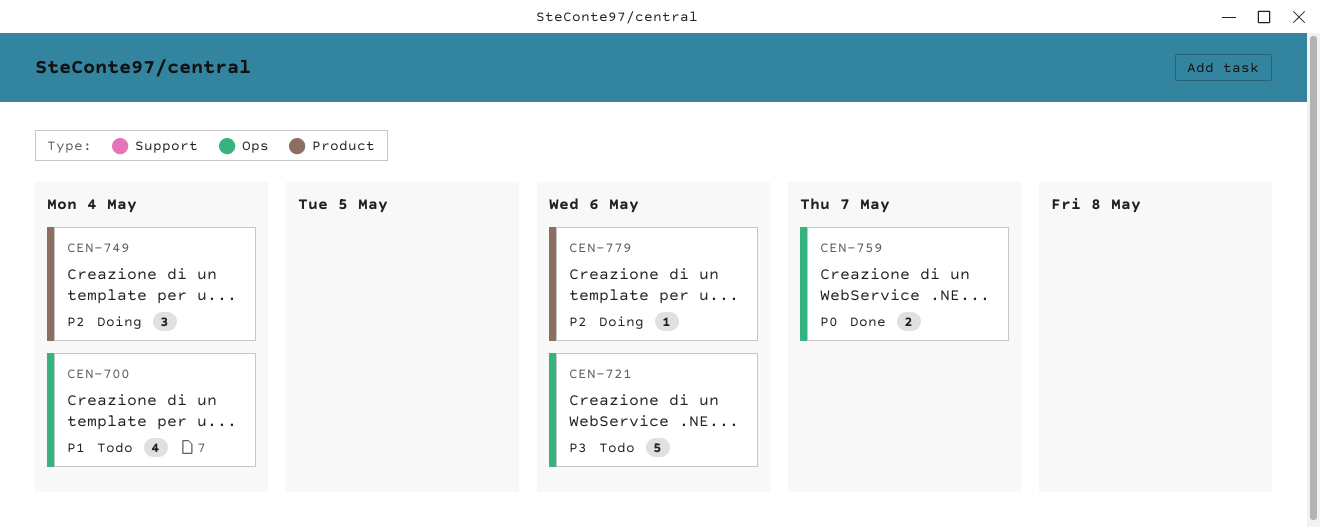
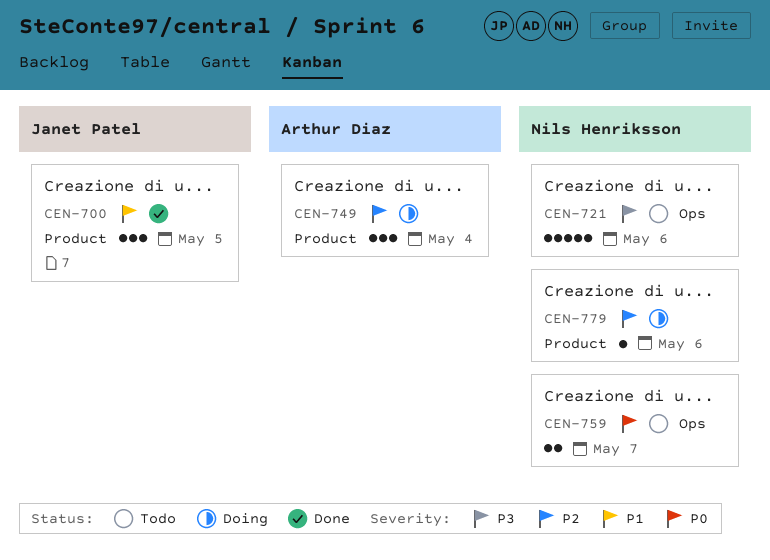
CEN-700, status: Todo -> Done
CEN-700, label: Ops -> Product
CEN-700, estimate: 4 -> 3
CEN-700, due: May 4 -> May 5
CEN-759, status: Done -> Todo

